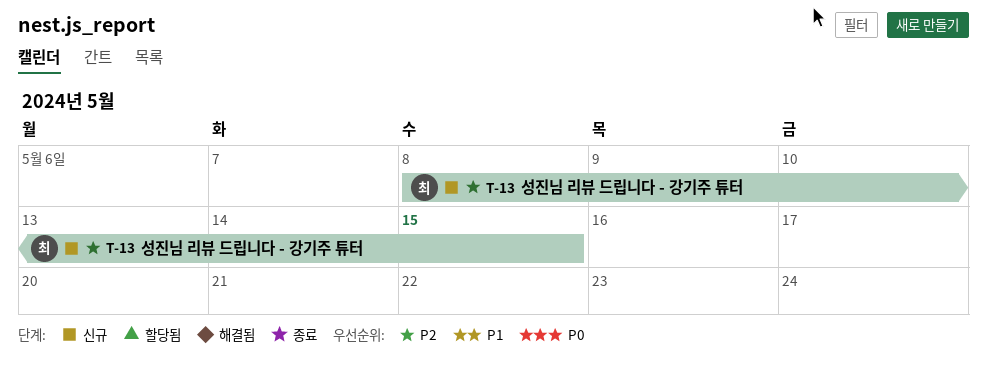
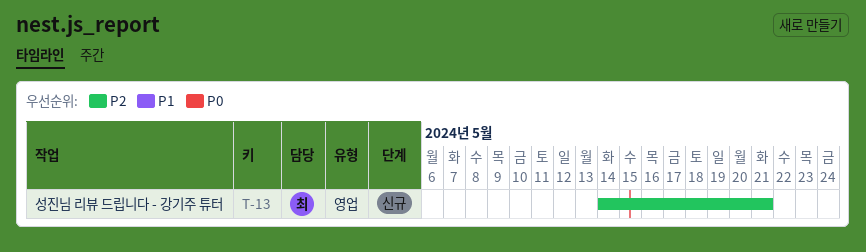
T-13, start: May 8 -> May 14
T-13, due: May 15 -> May 21

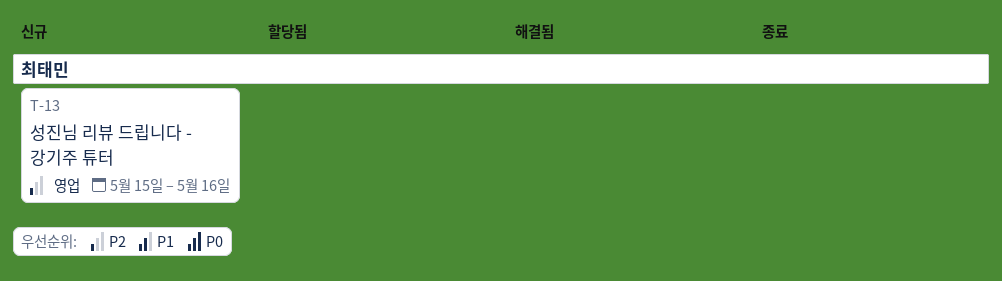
T-13, start: May 14 -> May 15
T-13, due: May 21 -> May 16

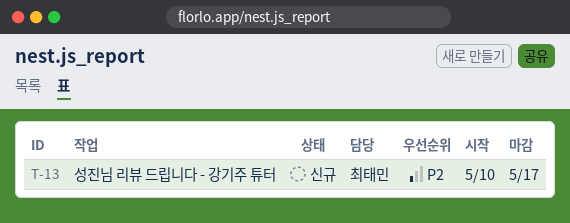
T-13, start: May 15 -> May 10
T-13, due: May 16 -> May 17

